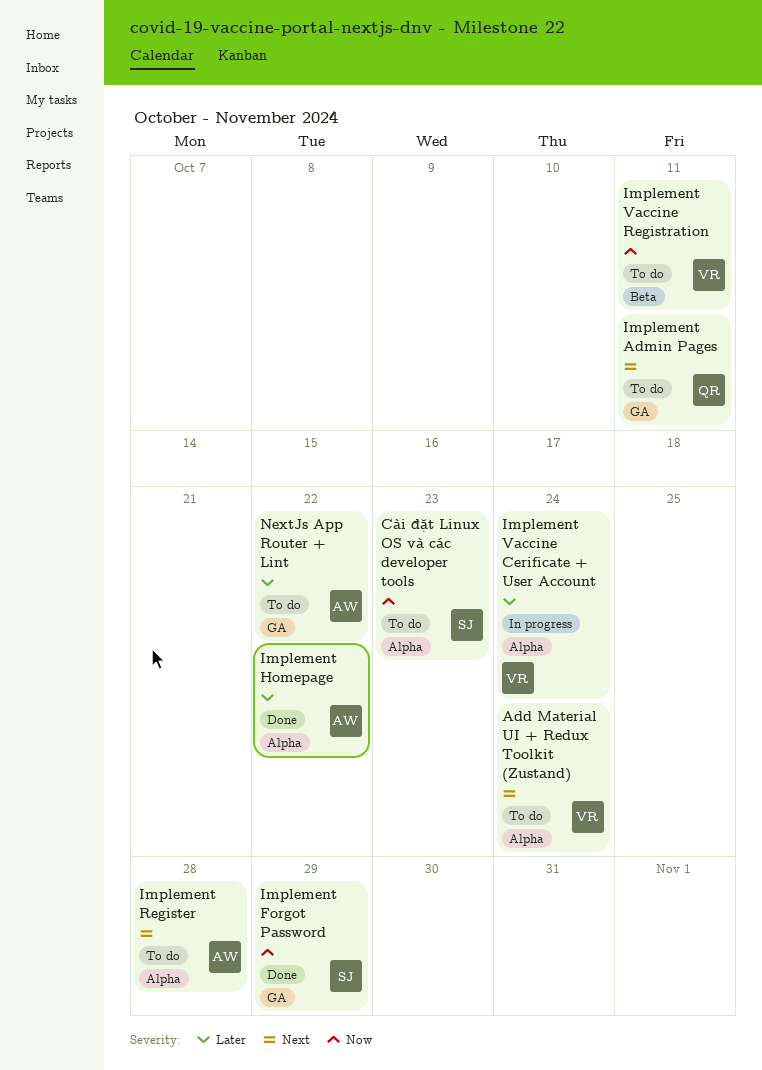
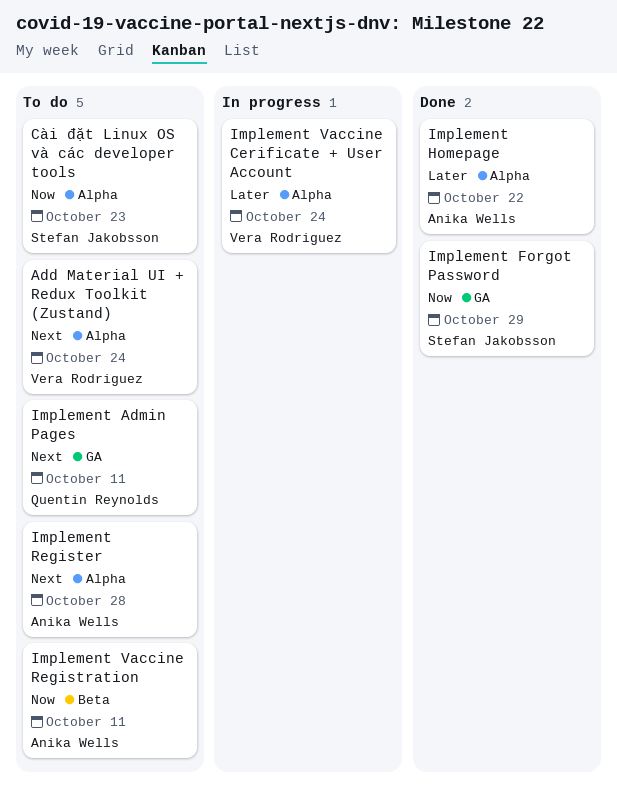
Implement Vaccine Registration, owner: Vera Rodriguez -> Anika Wells
NextJs App Router + Lint: present -> none

